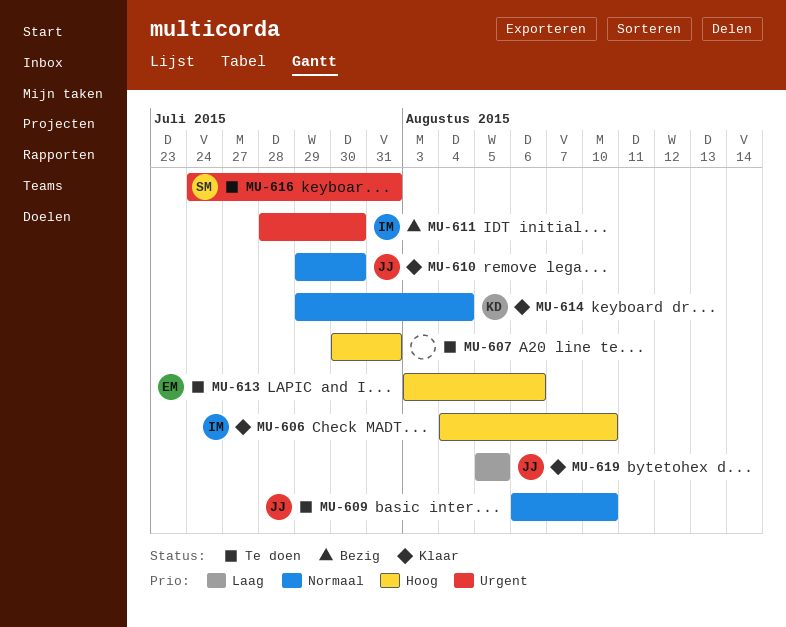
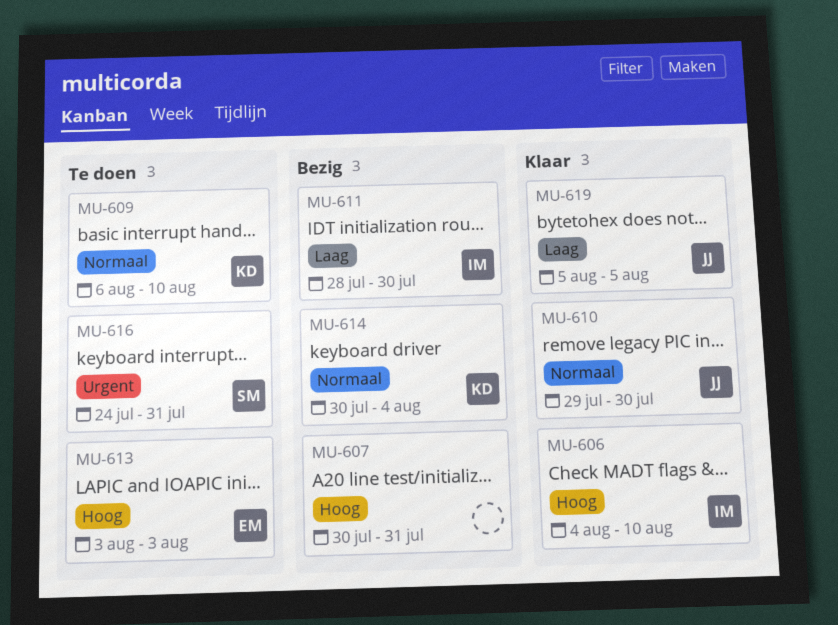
MU-607, status: Te doen -> Bezig
MU-609, owner: JJ -> KD
MU-611, priority: Urgent -> Laag
MU-613, due: Aug 6 -> Aug 3
MU-614, status: Klaar -> Bezig
MU-614, start: Jul 29 -> Jul 30

